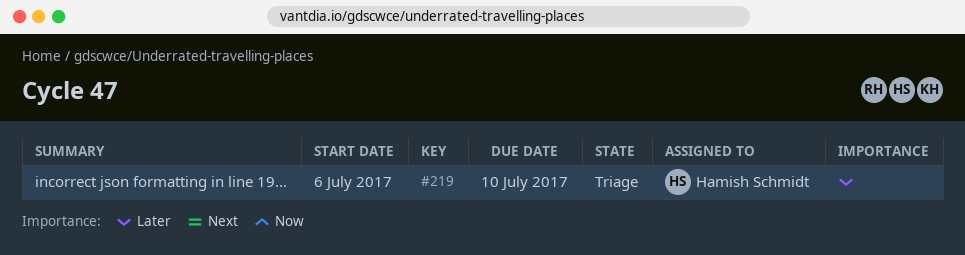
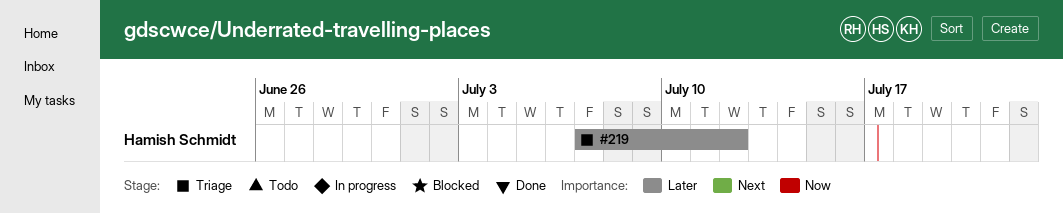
#219, start: Jul 6 -> Jul 7
#219, due: Jul 10 -> Jul 12

